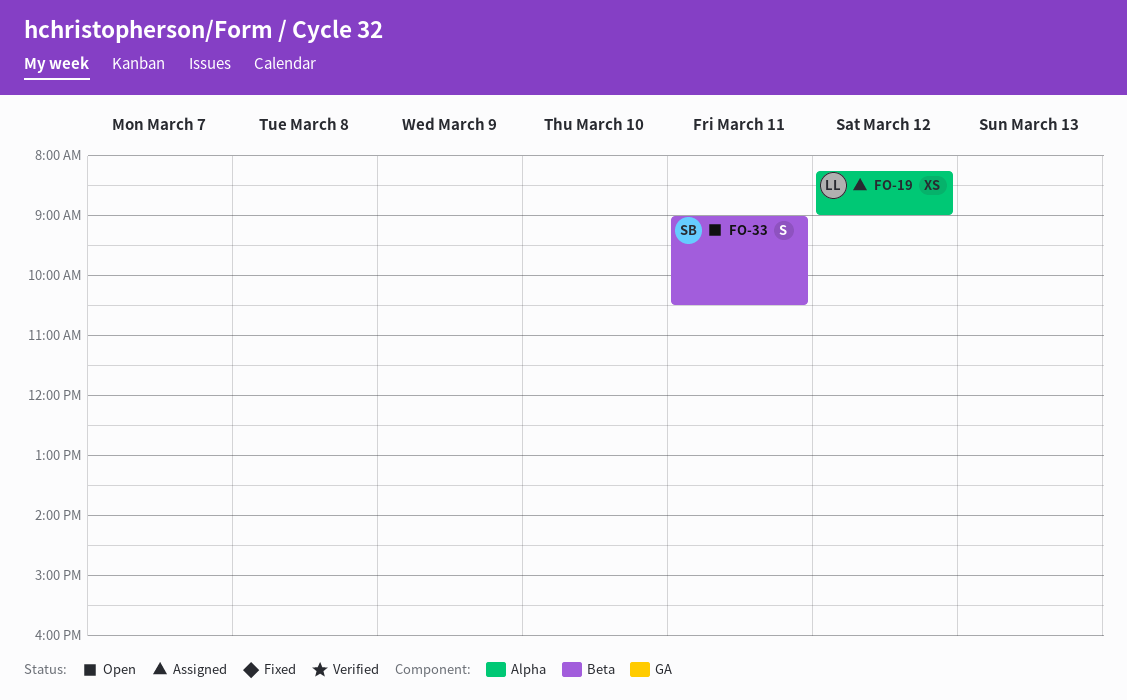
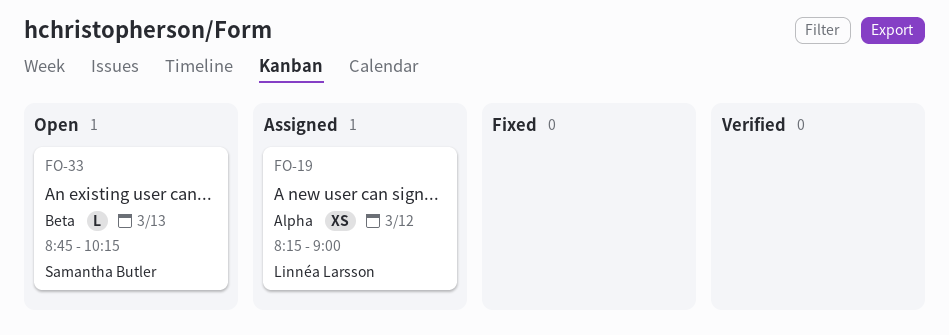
FO-33, estimate: S -> L
FO-33, day: Mar 11 -> Mar 13
FO-33, begins: 09:00 -> 08:45
FO-33, ends: 10:30 -> 10:15

